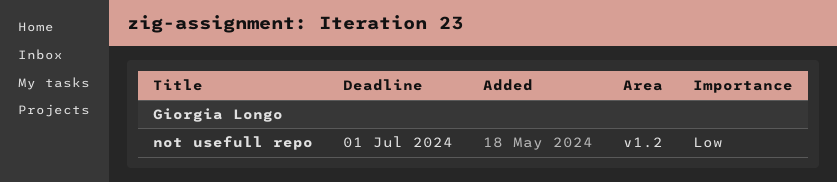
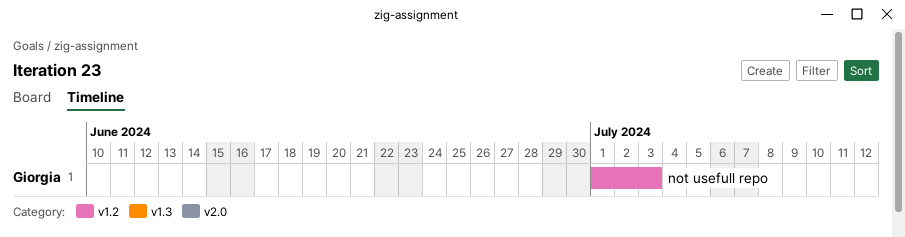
not usefull repo, due: Jul 1 -> Jul 3

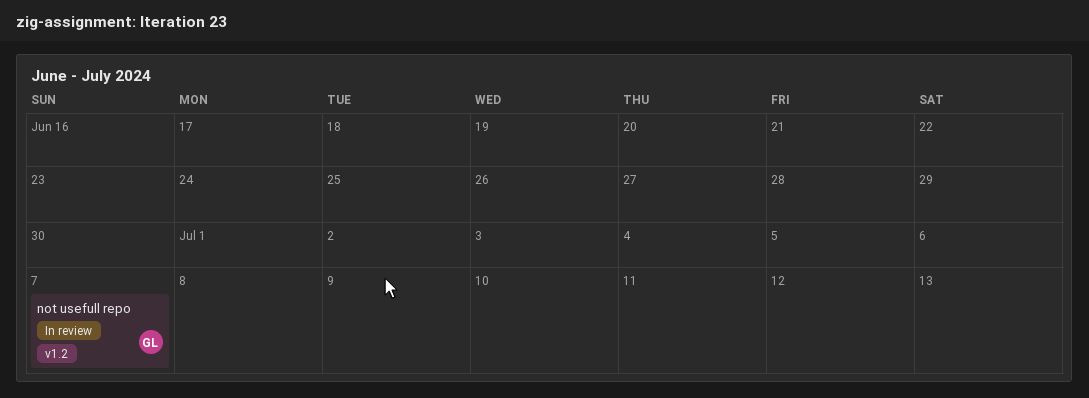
not usefull repo, due: Jul 3 -> Jul 7

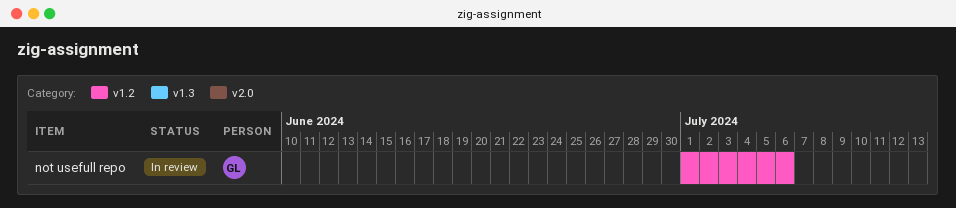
not usefull repo, due: Jul 7 -> Jul 6

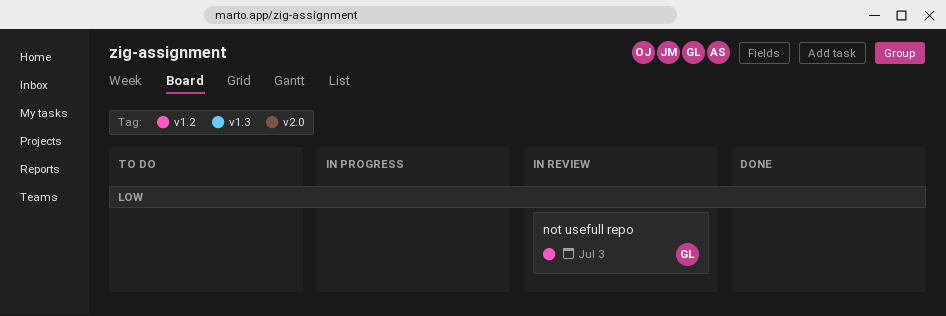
not usefull repo, due: Jul 6 -> Jul 3

